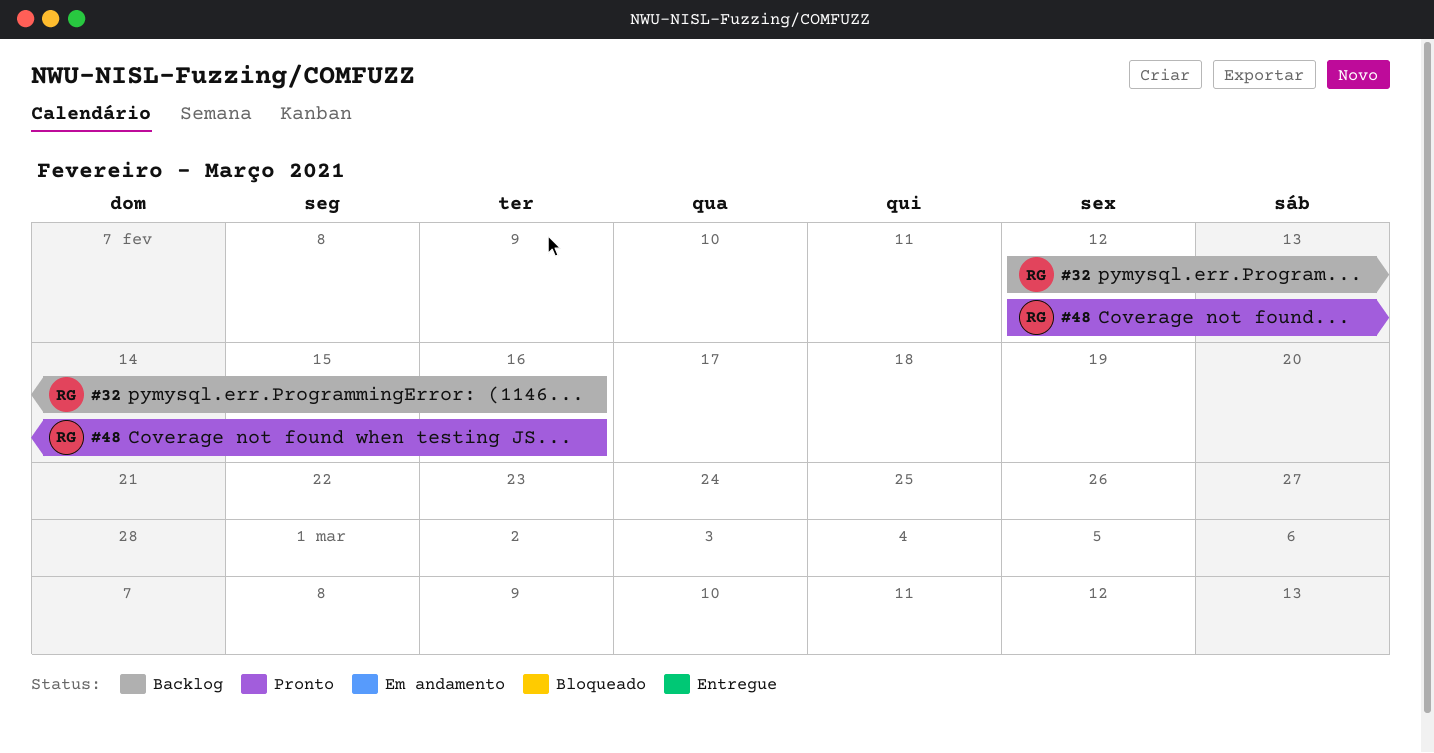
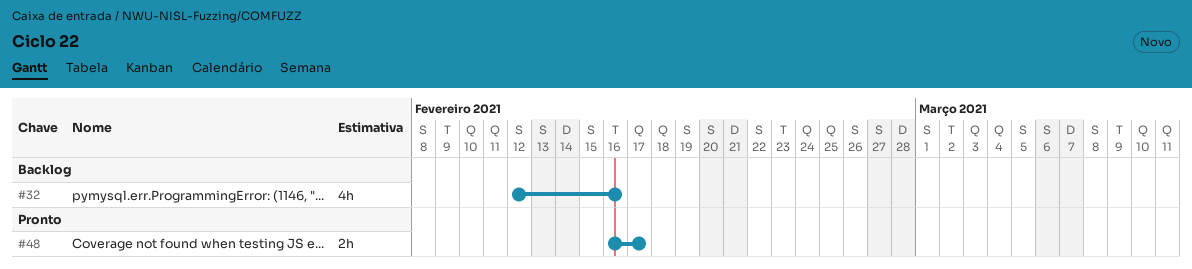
#48, start: Feb 12 -> Feb 16
#48, due: Feb 16 -> Feb 17

